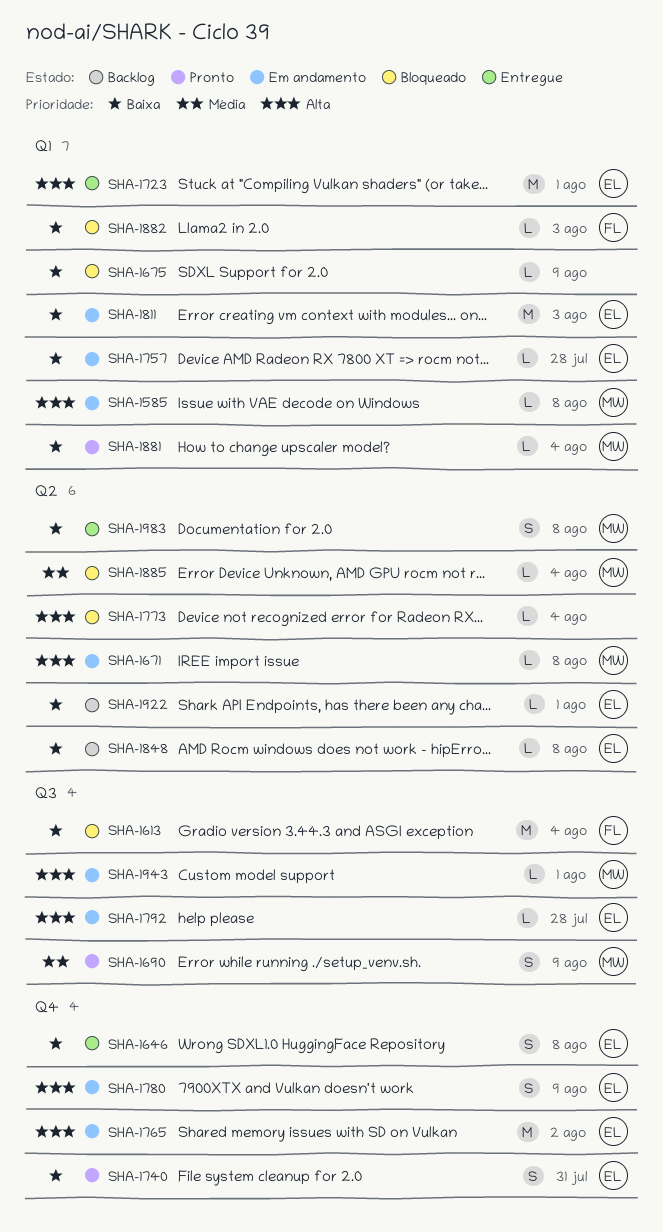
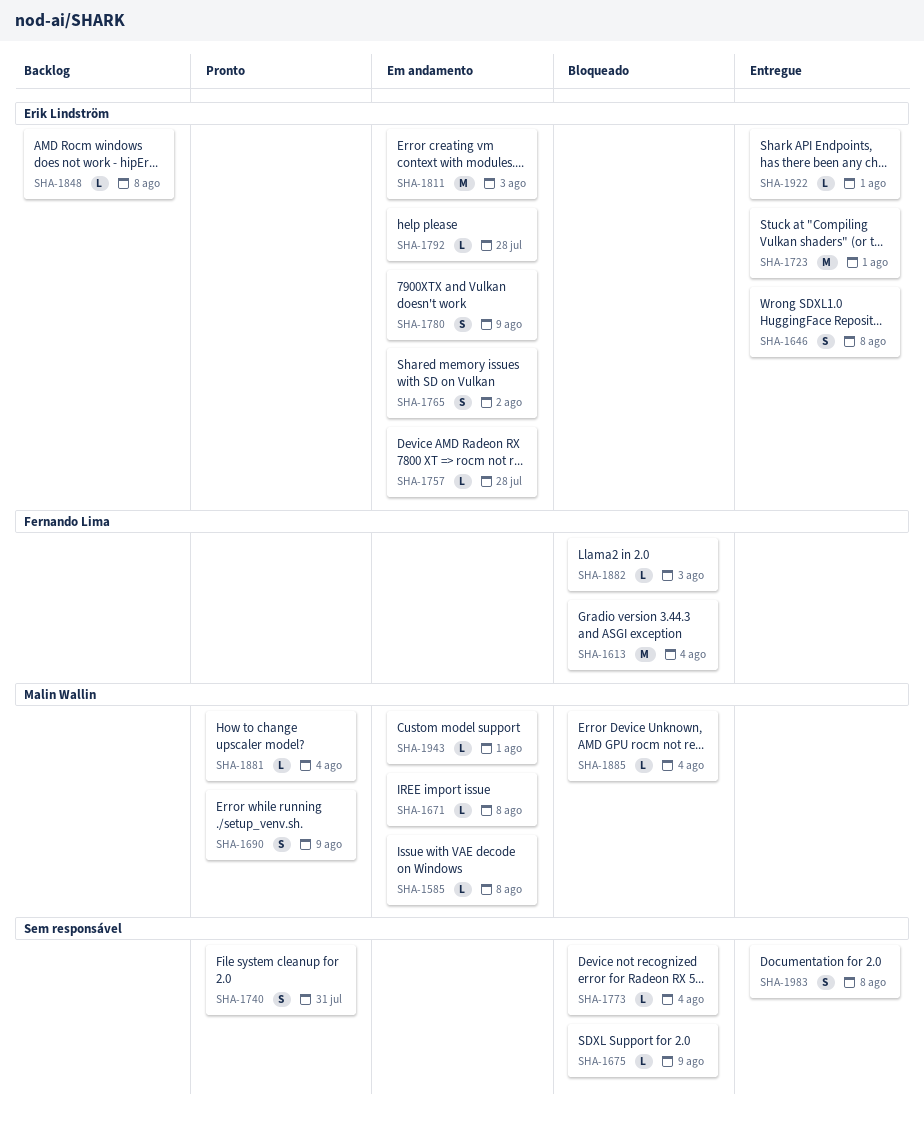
SHA-1740, owner: Erik Lindström -> none
SHA-1765, estimate: M -> S
SHA-1922, status: Backlog -> Entregue
SHA-1983, owner: Malin Wallin -> none

